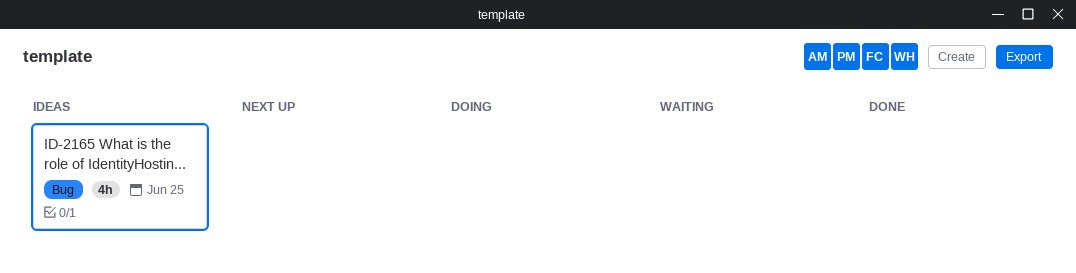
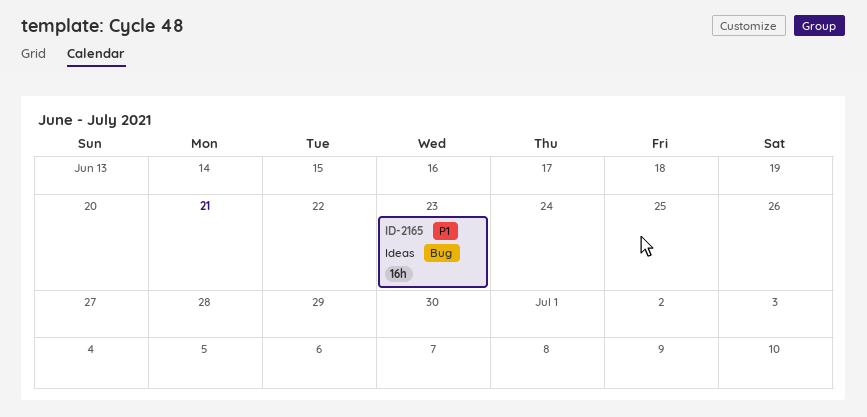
ID-2165, estimate: 4h -> 16h
ID-2165, due: Jun 25 -> Jun 23

